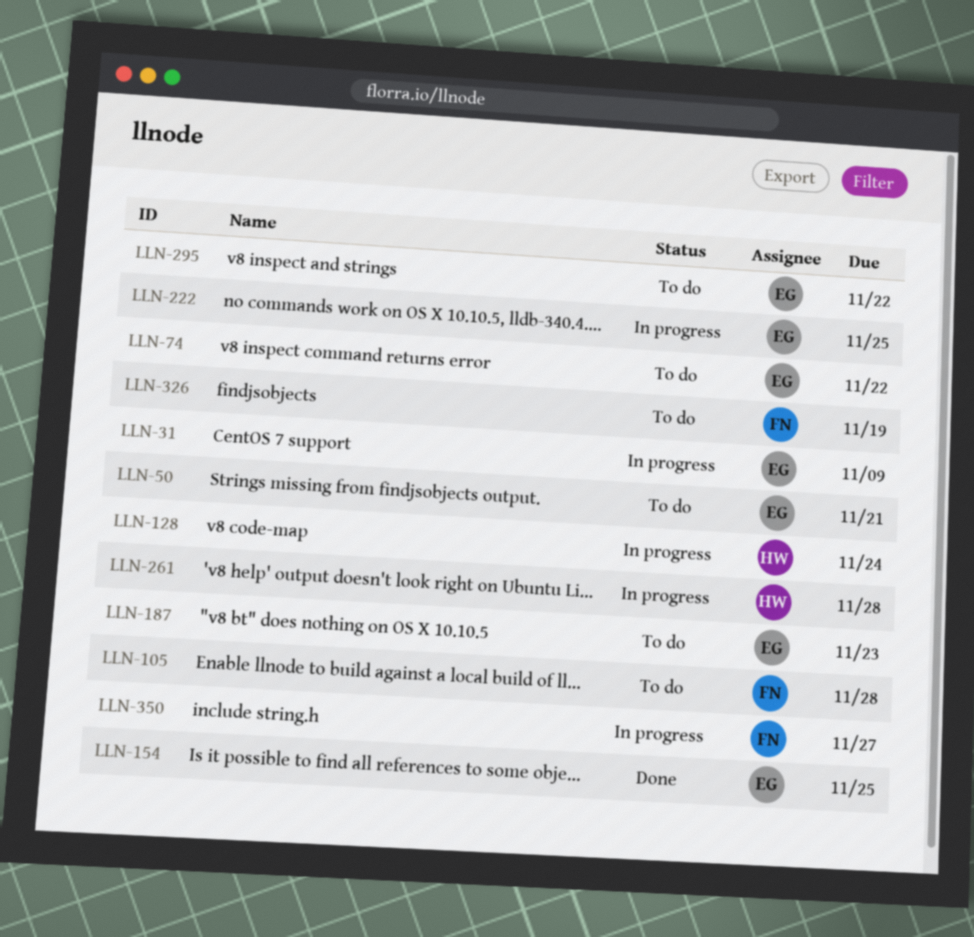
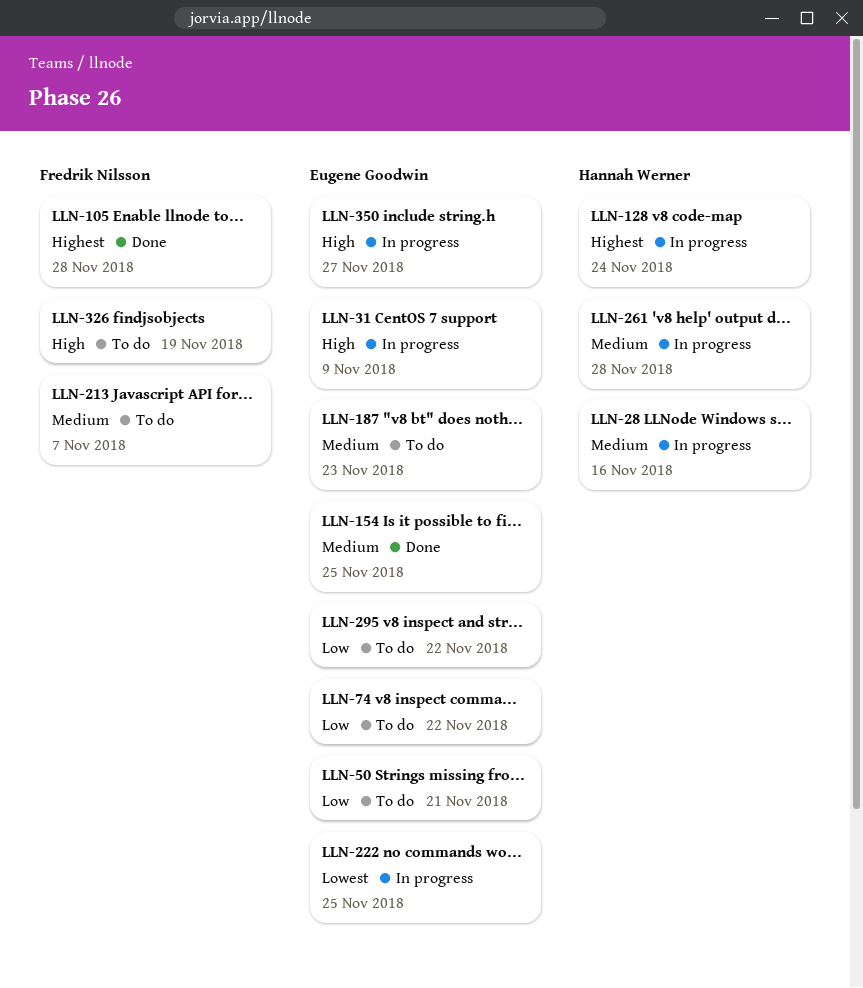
LLN-28: none -> present
LLN-105, status: To do -> Done
LLN-213: none -> present
LLN-350, owner: Fredrik Nilsson -> Eugene Goodwin

